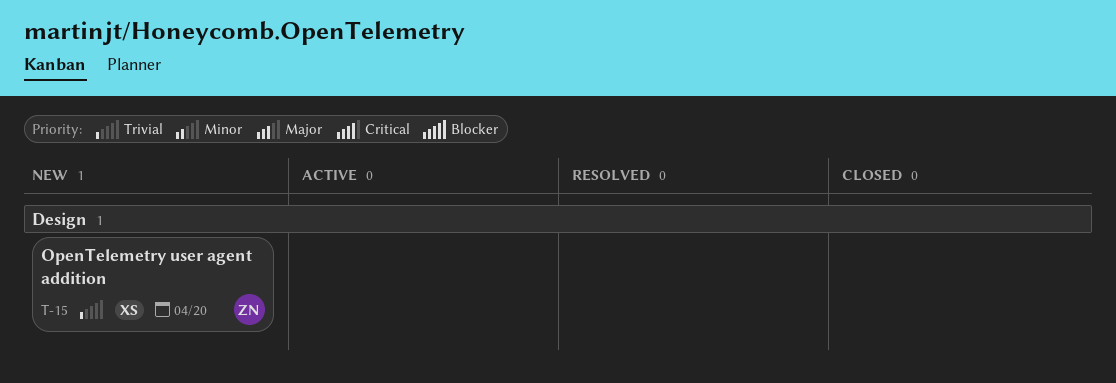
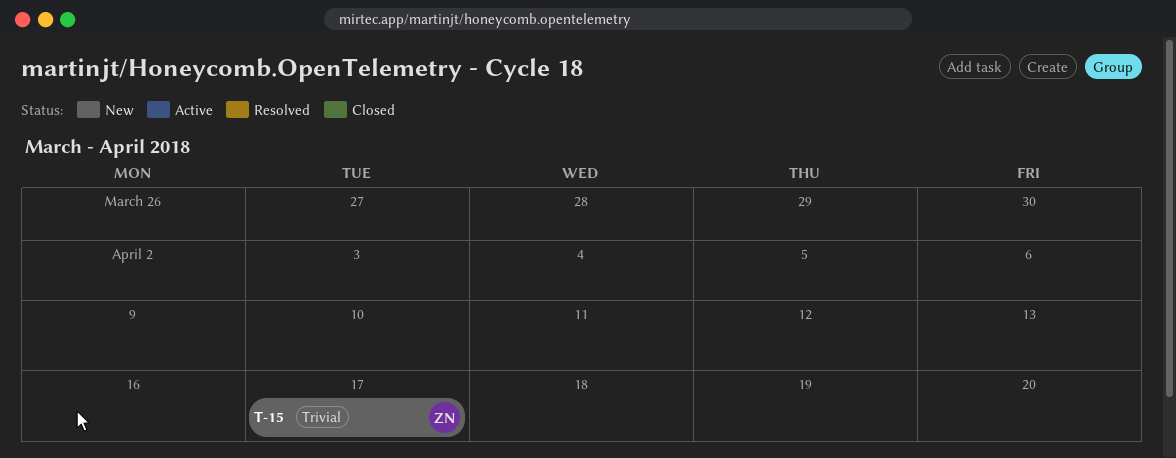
T-15, due: Apr 20 -> Apr 17

